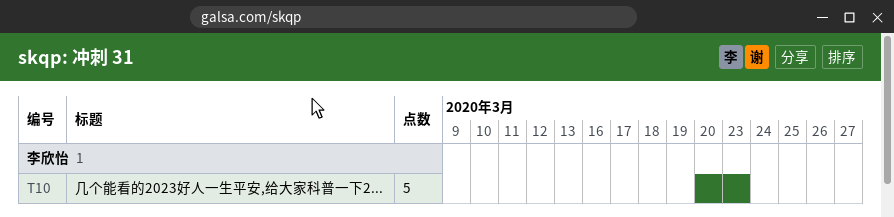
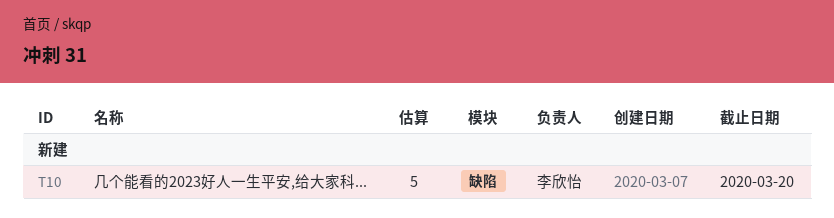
T10, due: Mar 23 -> Mar 20

